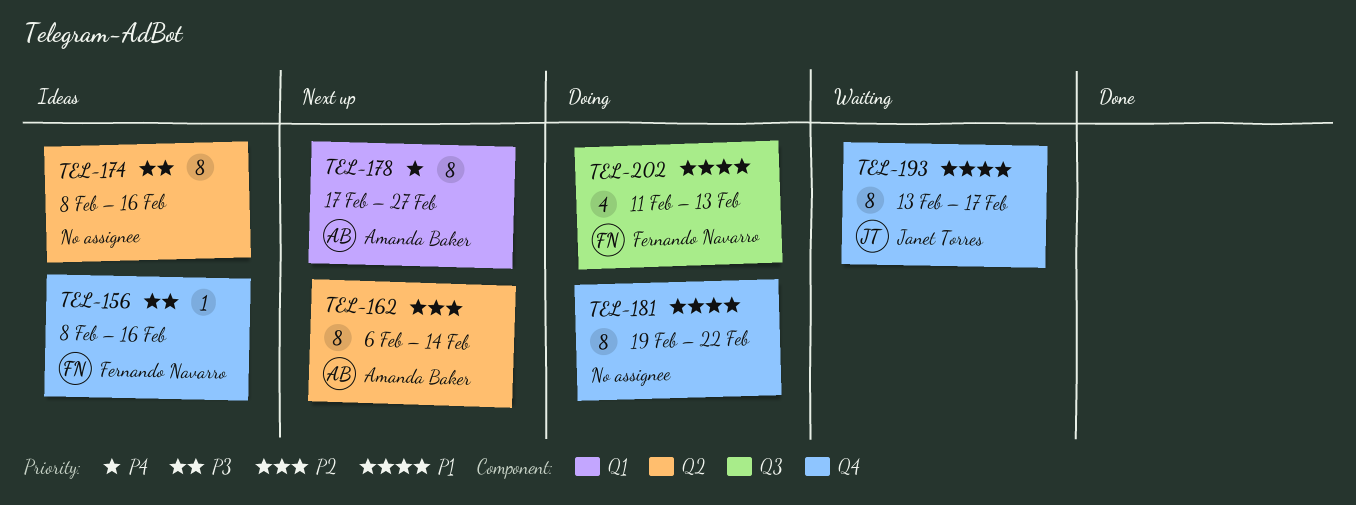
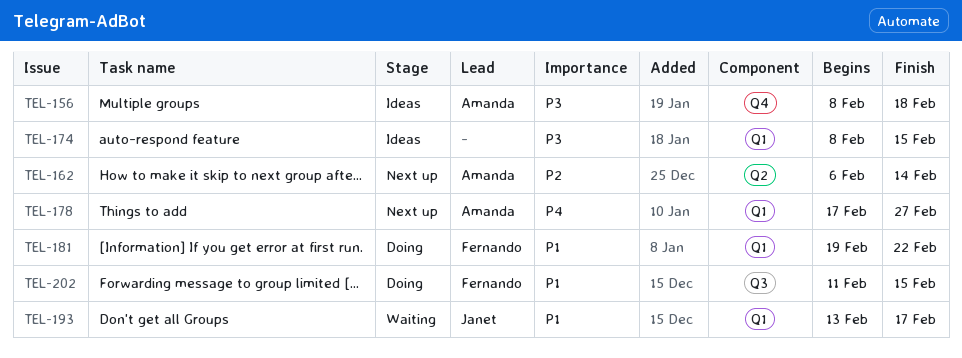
TEL-156, owner: Fernando Navarro -> Amanda Baker
TEL-156, due: Feb 16 -> Feb 18
TEL-174, label: Q2 -> Q1
TEL-174, due: Feb 16 -> Feb 15
TEL-181, owner: none -> Fernando Navarro
TEL-181, label: Q4 -> Q1
TEL-193, label: Q4 -> Q1
TEL-202, due: Feb 13 -> Feb 15

